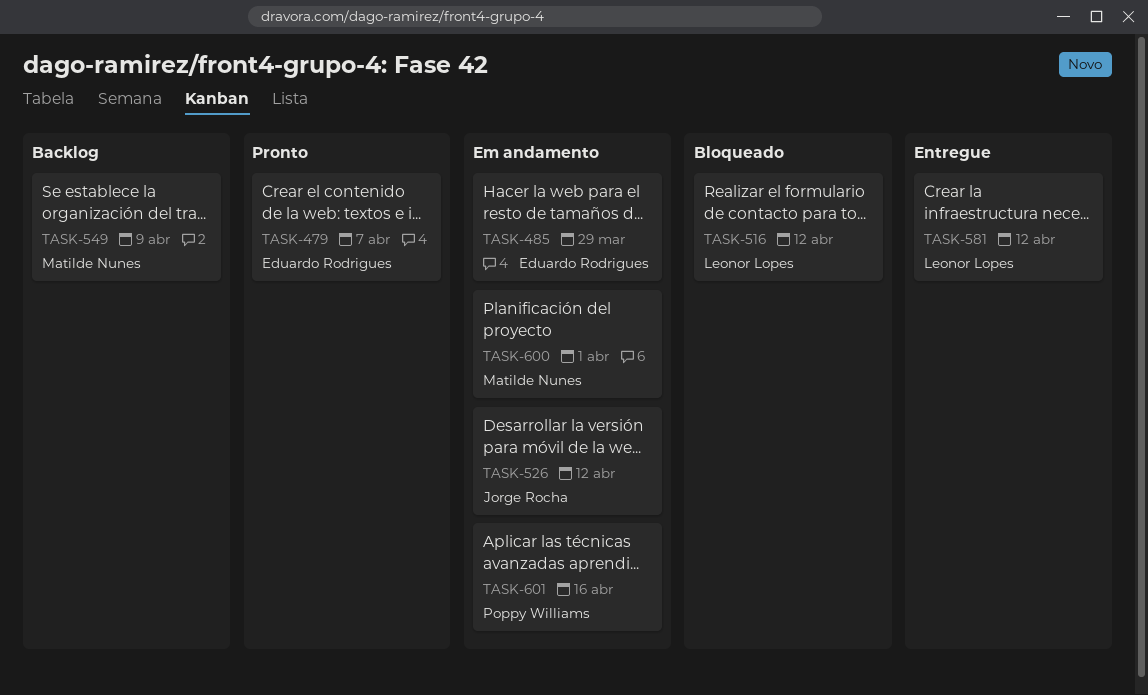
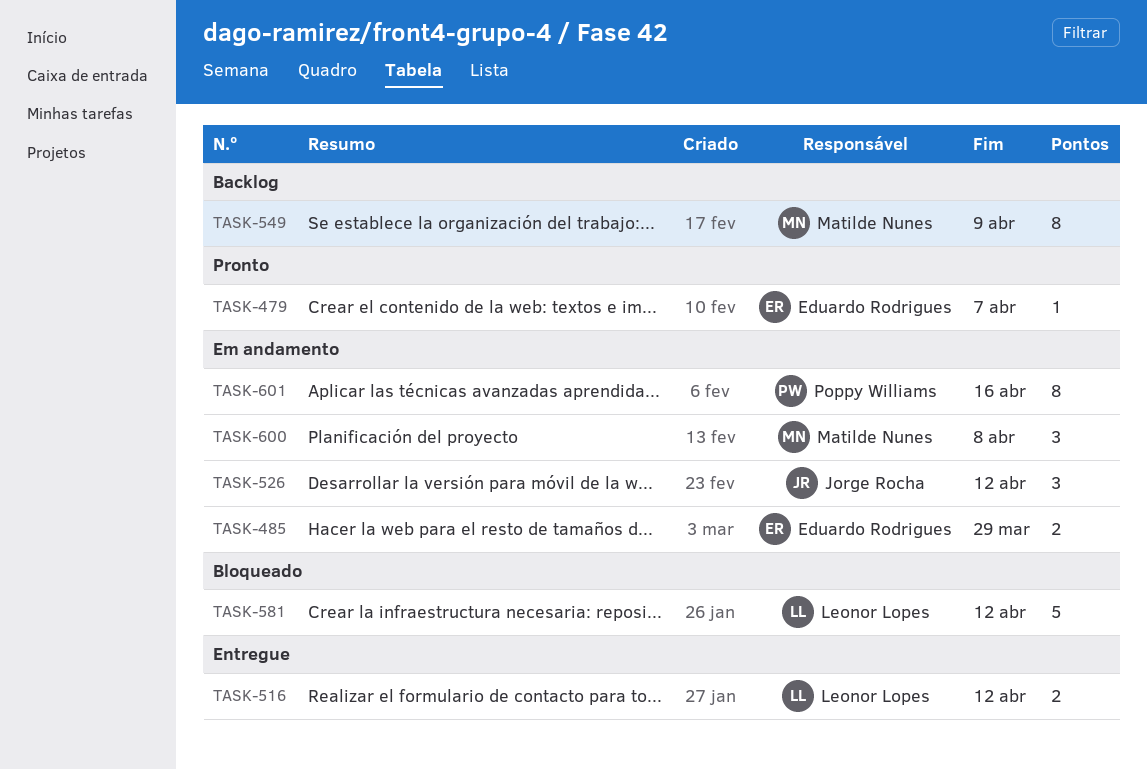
TASK-516, status: Bloqueado -> Entregue
TASK-581, status: Entregue -> Bloqueado
TASK-600, due: Apr 1 -> Apr 8

